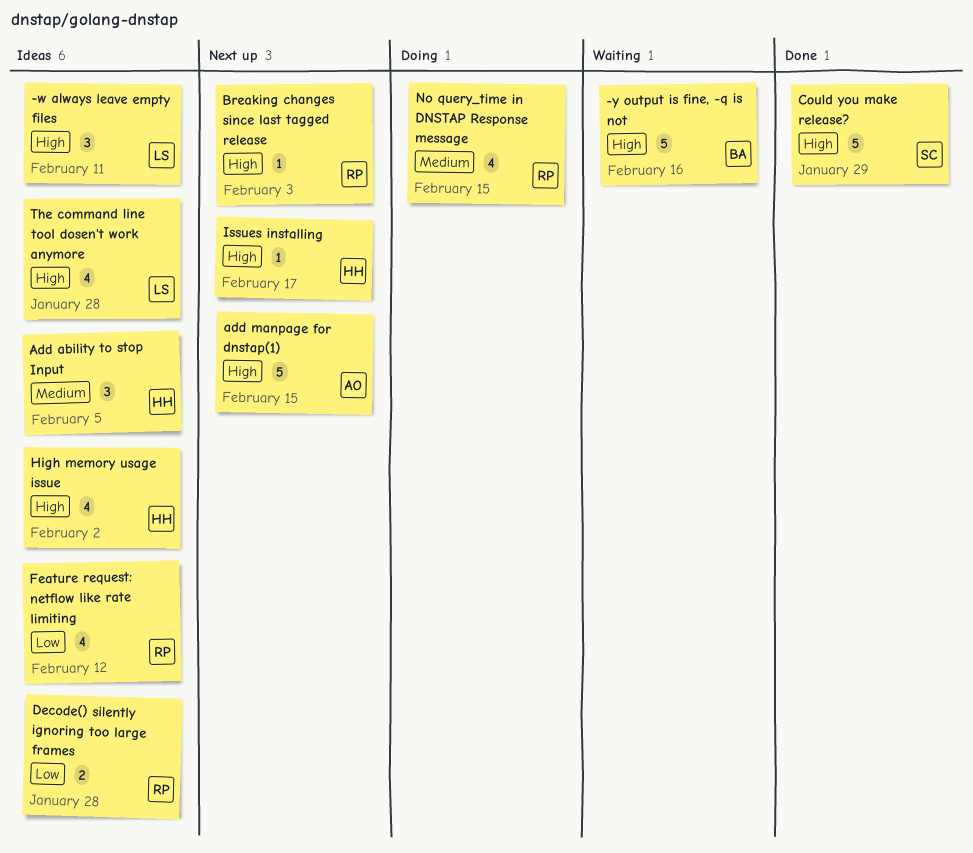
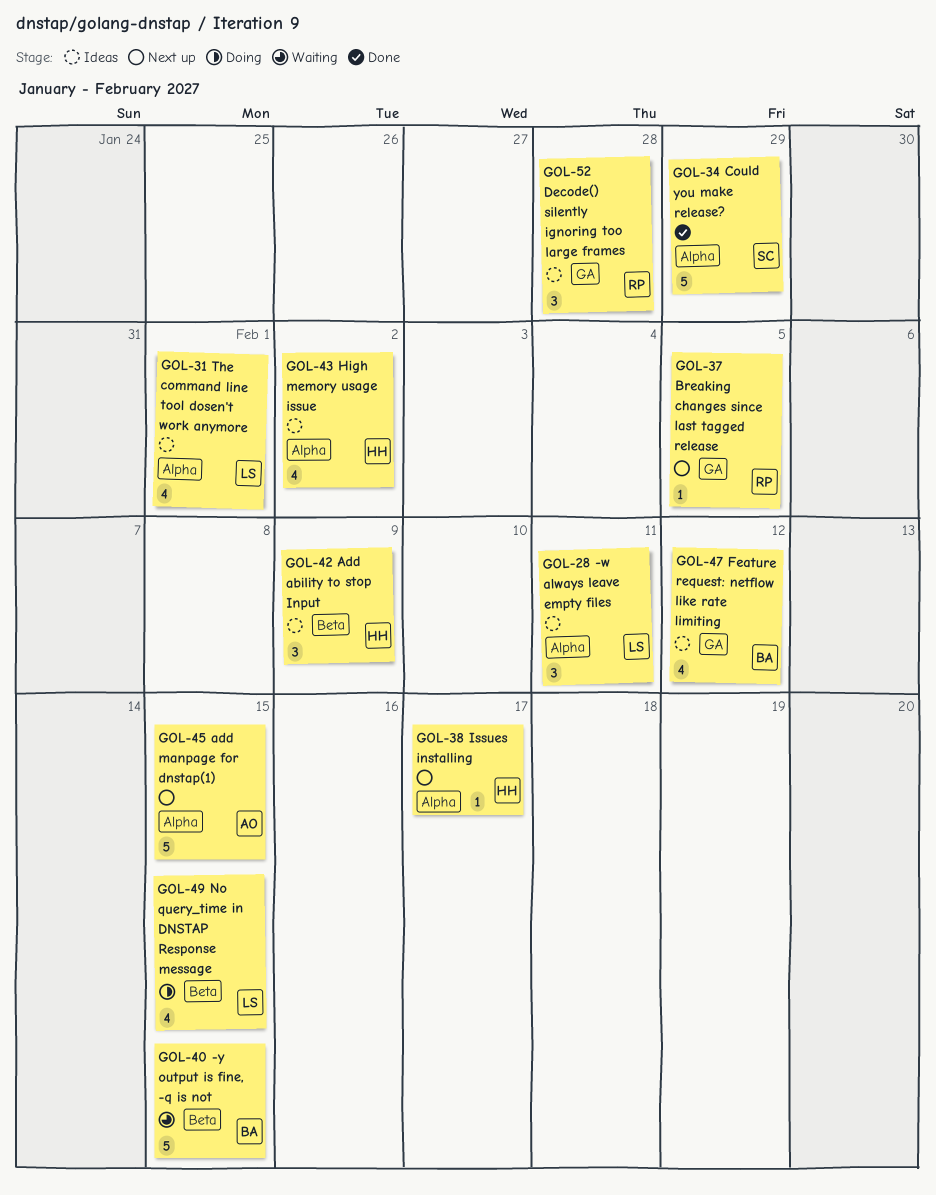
-y output is fine, -q is not, due: Feb 16 -> Feb 15
Add ability to stop Input, due: Feb 5 -> Feb 9
Breaking changes since last tagged release, due: Feb 3 -> Feb 5
Decode() silently ignoring too large frames, estimate: 2 -> 3
Feature request: netflow like rate limiting, owner: RP -> BA
No query_time in DNSTAP Response message, owner: RP -> LS
The command line tool dosen't work anymore, due: Jan 28 -> Feb 1

